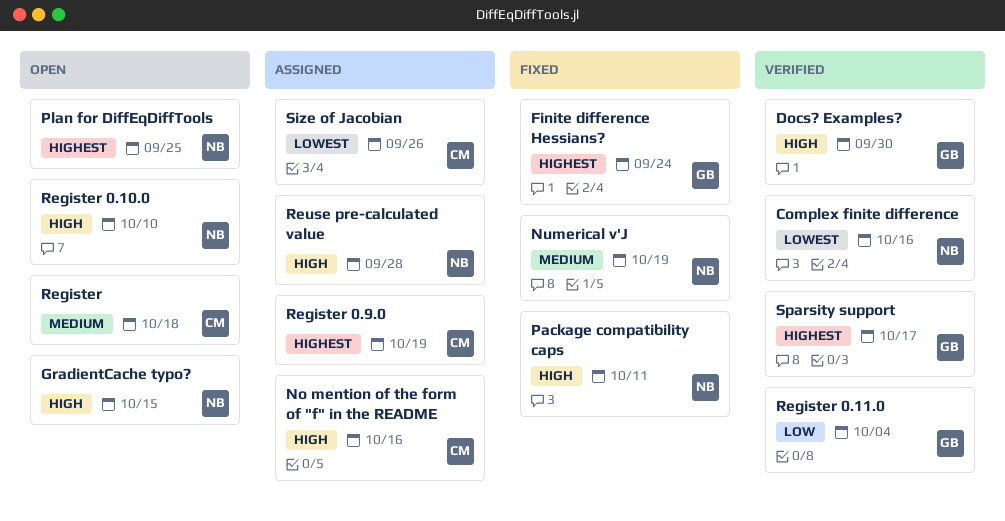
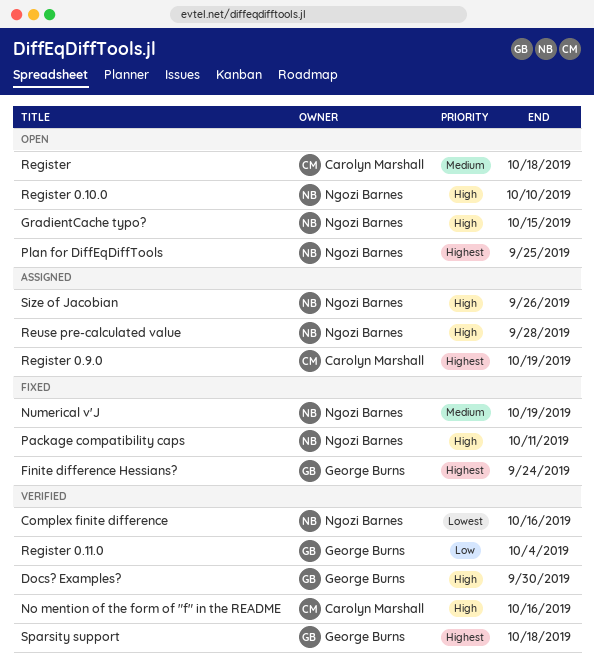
No mention of the form of "f" in the README, status: Assigned -> Verified
Size of Jacobian, owner: Carolyn Marshall -> Ngozi Barnes
Size of Jacobian, priority: Lowest -> High
Sparsity support, due: Oct 17 -> Oct 18

